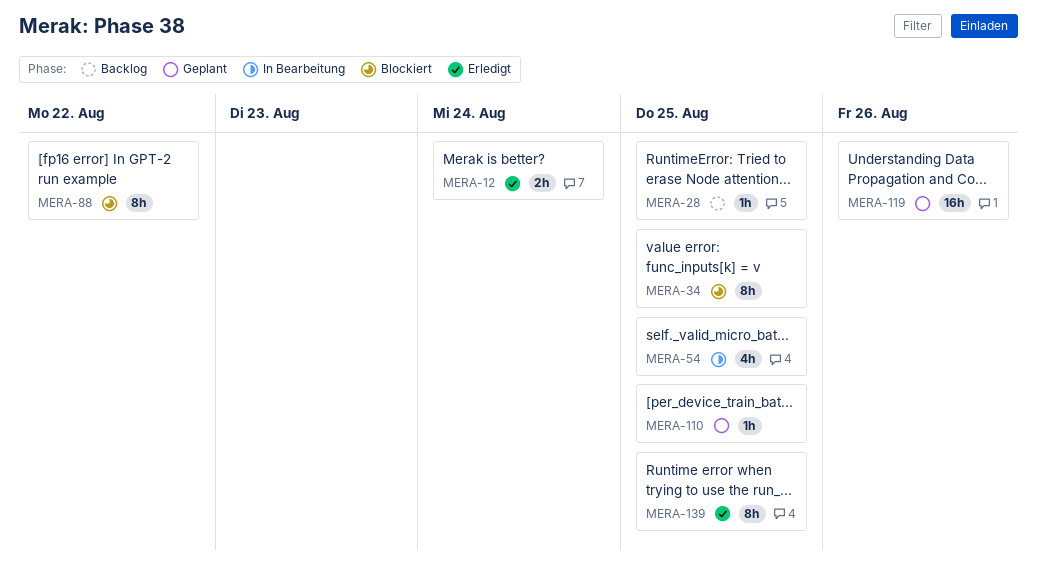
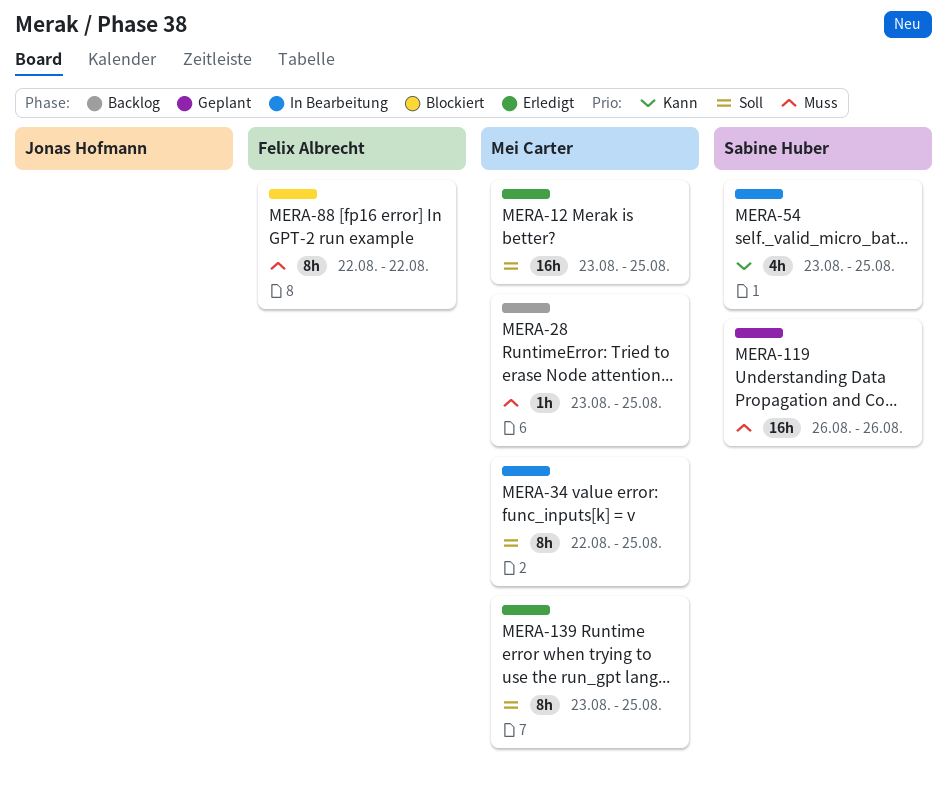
MERA-12, estimate: 2h -> 16h
MERA-12, due: Aug 24 -> Aug 25
MERA-34, status: Blockiert -> In Bearbeitung
MERA-110: present -> none

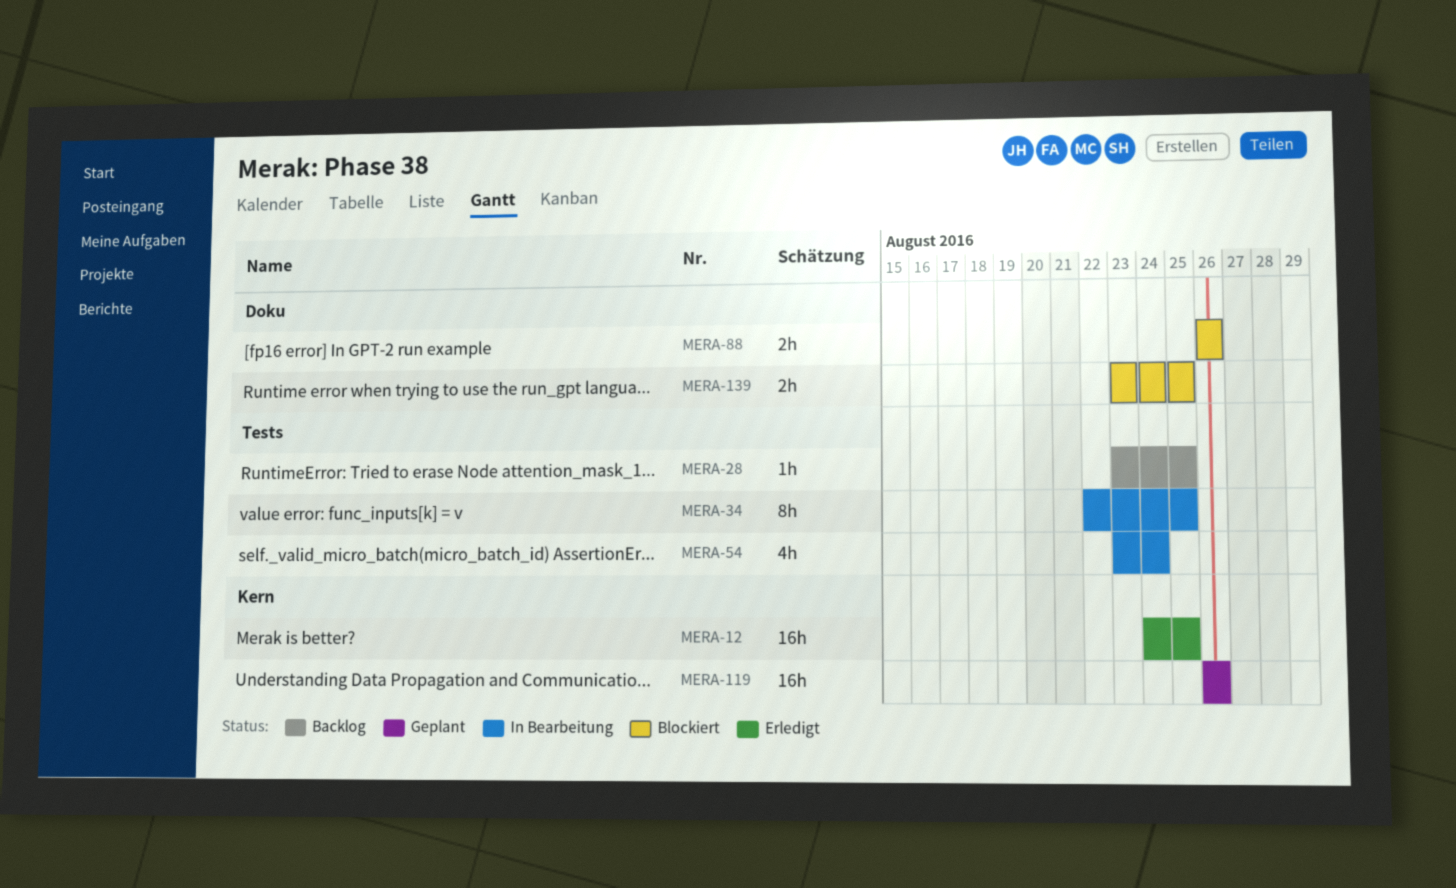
MERA-12, start: Aug 23 -> Aug 24
MERA-54, due: Aug 25 -> Aug 24
MERA-88, estimate: 8h -> 2h
MERA-88, start: Aug 22 -> Aug 26
MERA-88, due: Aug 22 -> Aug 26
MERA-139, status: Erledigt -> Blockiert
MERA-139, estimate: 8h -> 2h

